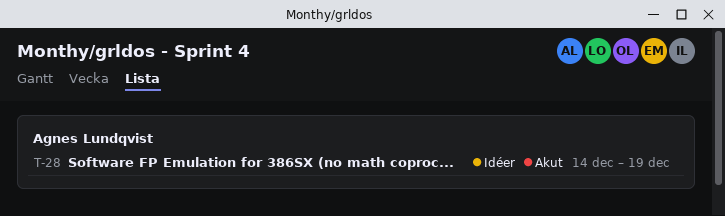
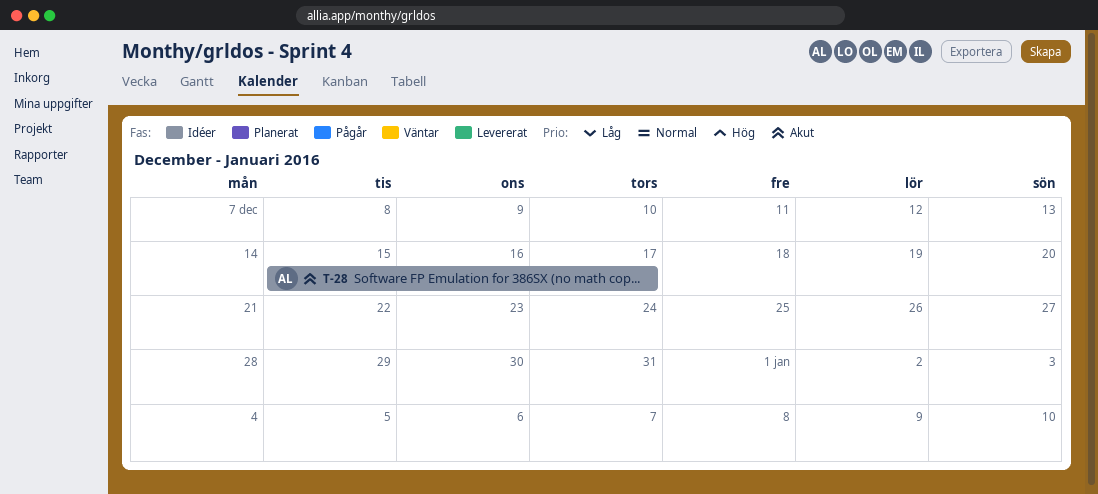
T-28, start: Dec 14 -> Dec 15
T-28, due: Dec 19 -> Dec 17

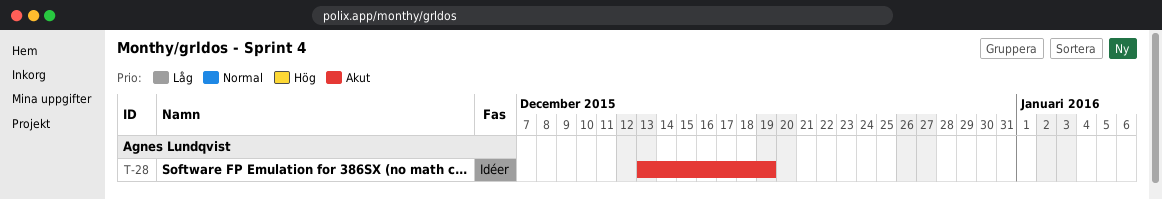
T-28, start: Dec 15 -> Dec 13
T-28, due: Dec 17 -> Dec 19

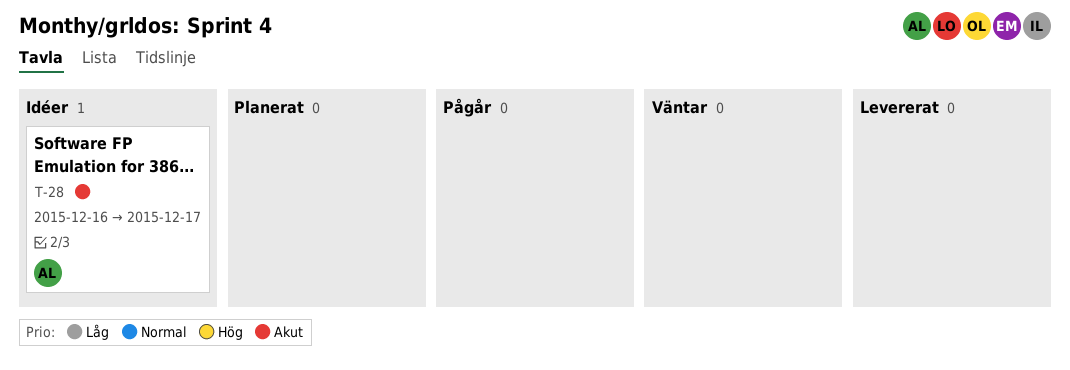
T-28, start: Dec 13 -> Dec 16
T-28, due: Dec 19 -> Dec 17

